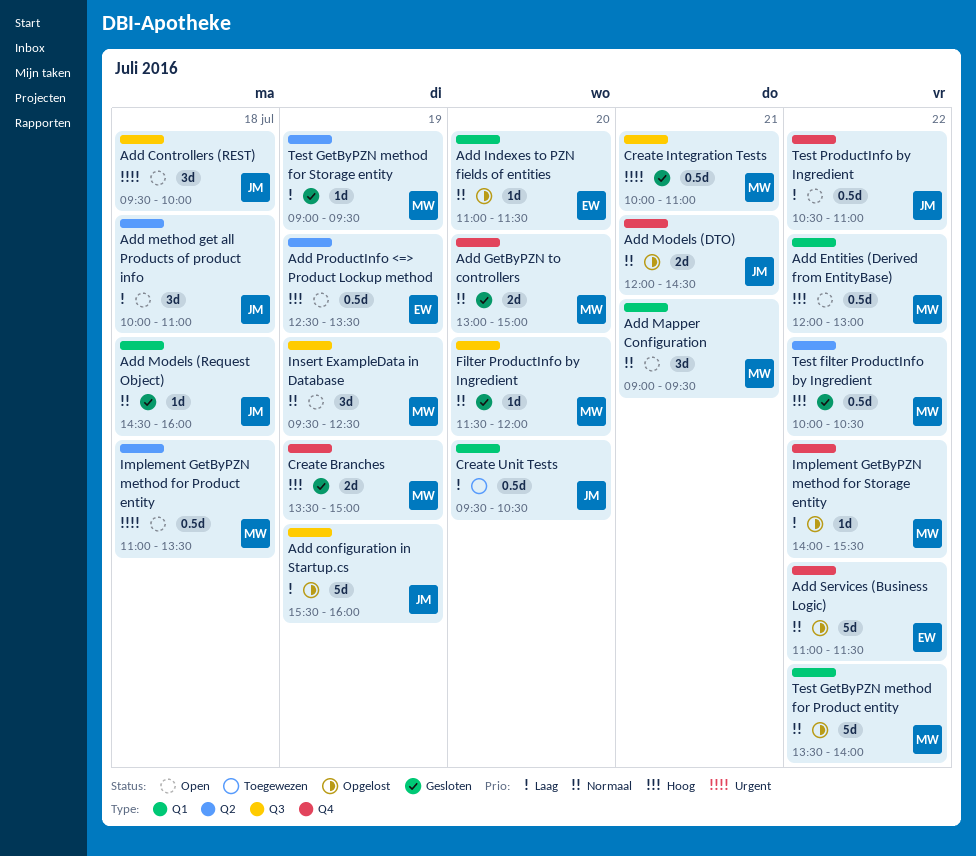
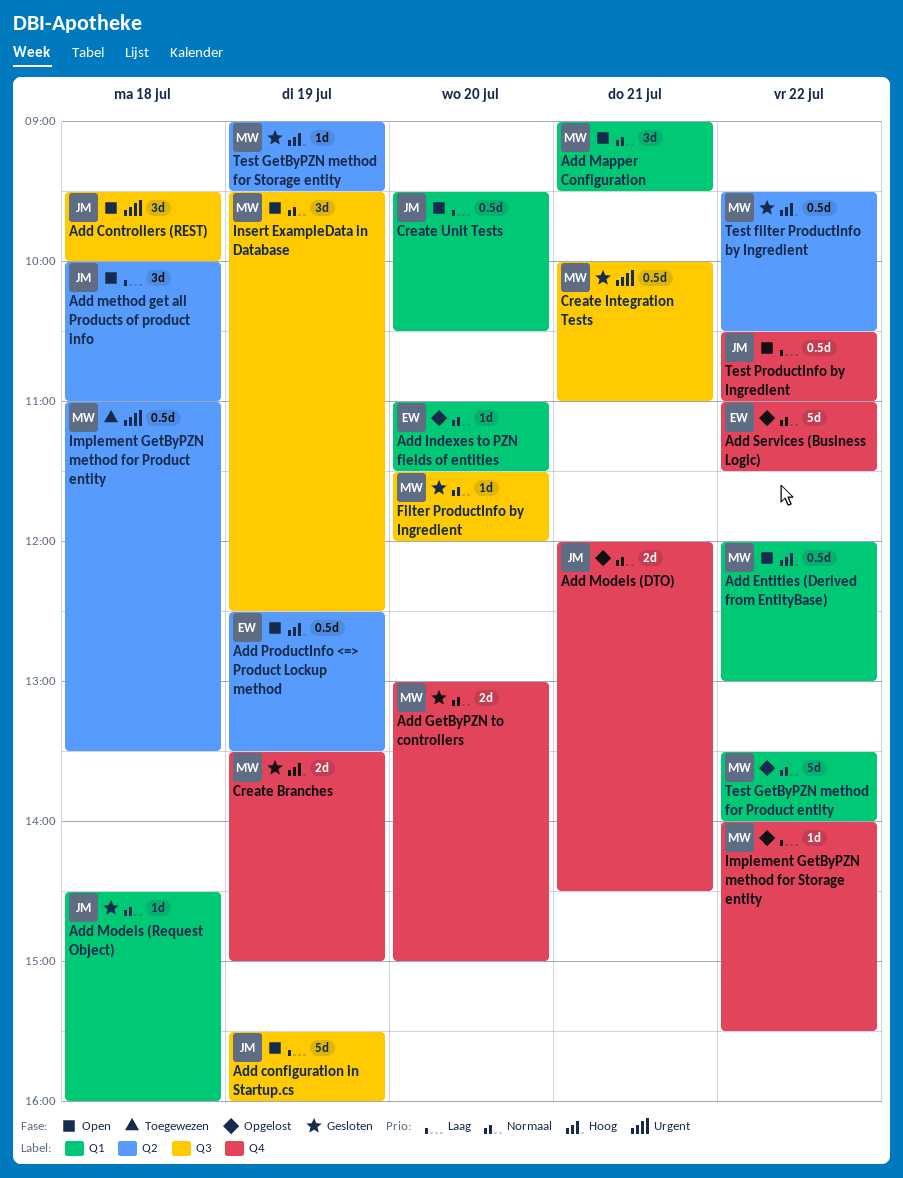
Add configuration in Startup.cs, status: Opgelost -> Open
Create Unit Tests, status: Toegewezen -> Open
Implement GetByPZN method for Product entity, status: Open -> Toegewezen
Test filter ProductInfo by Ingredient, begins: 10:00 -> 09:30
Test GetByPZN method for Storage entity, priority: Laag -> Hoog

